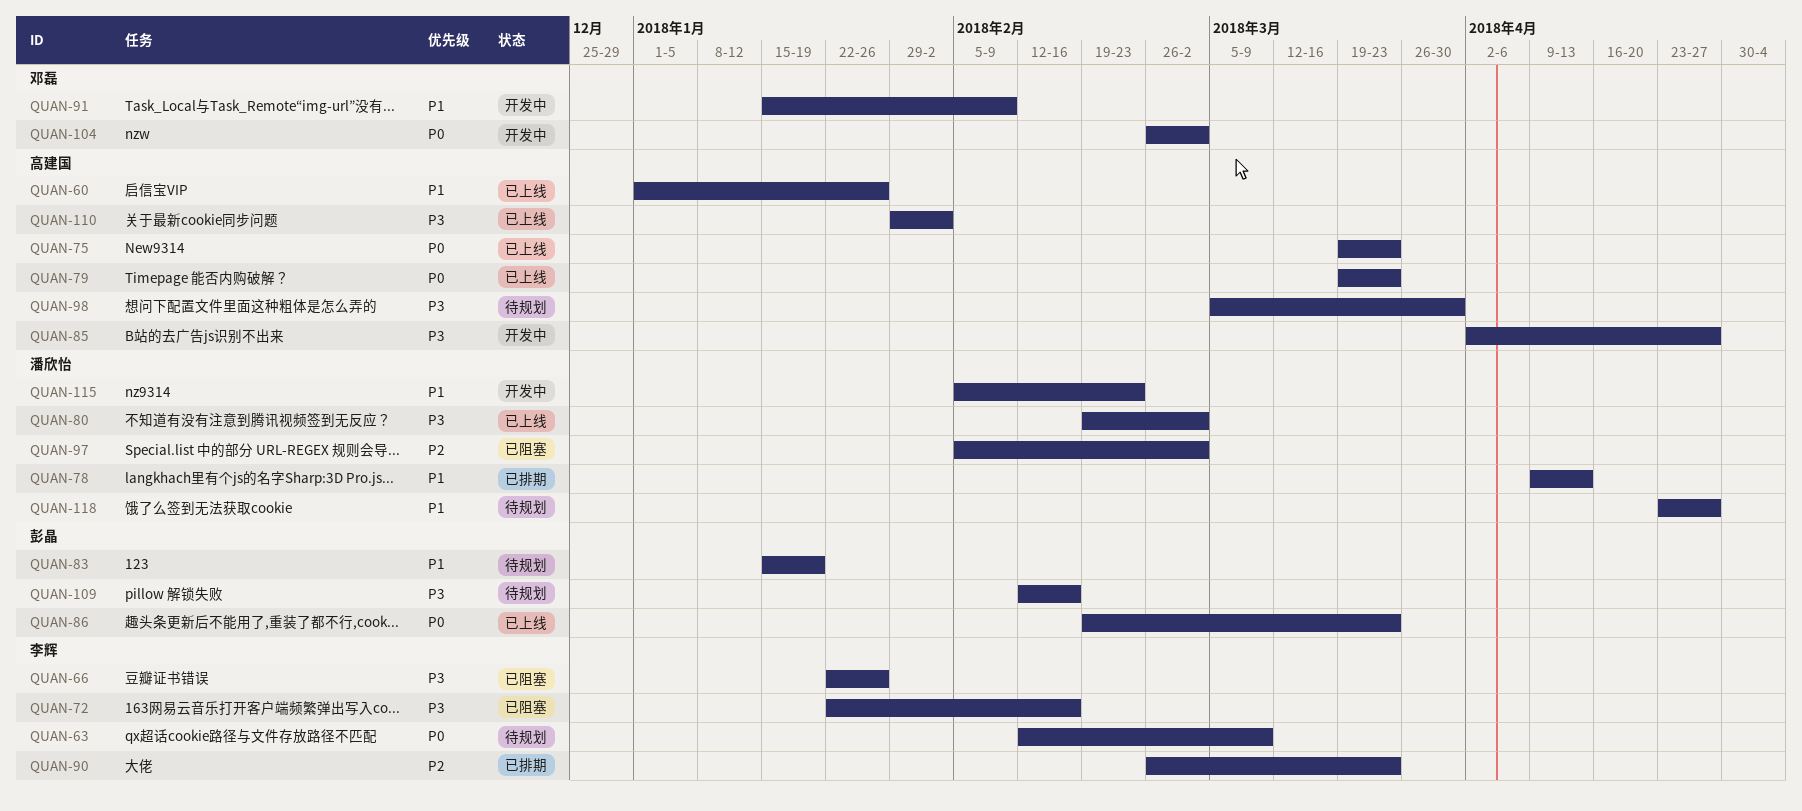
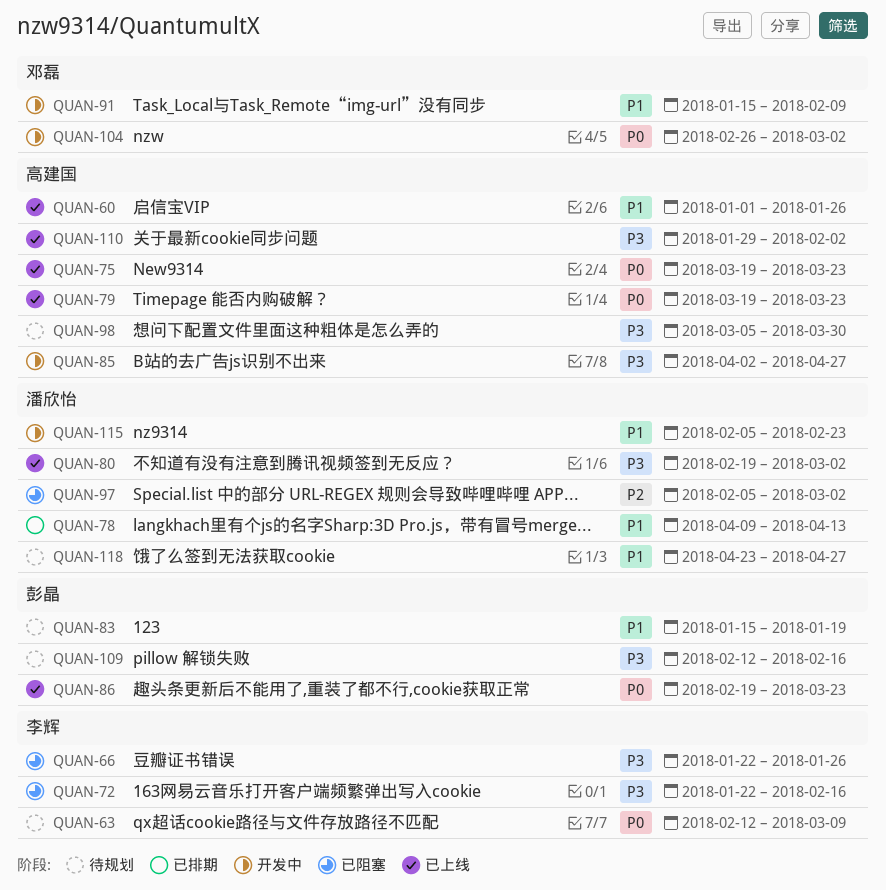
QUAN-90: present -> none

